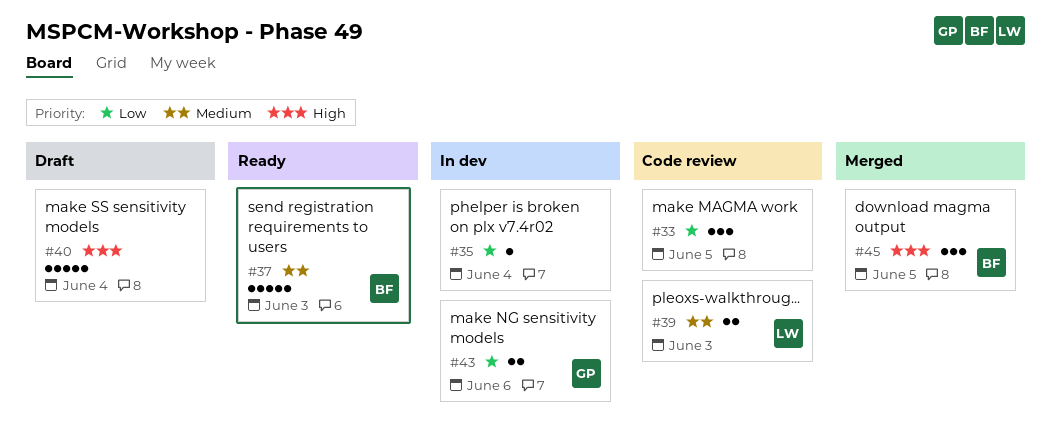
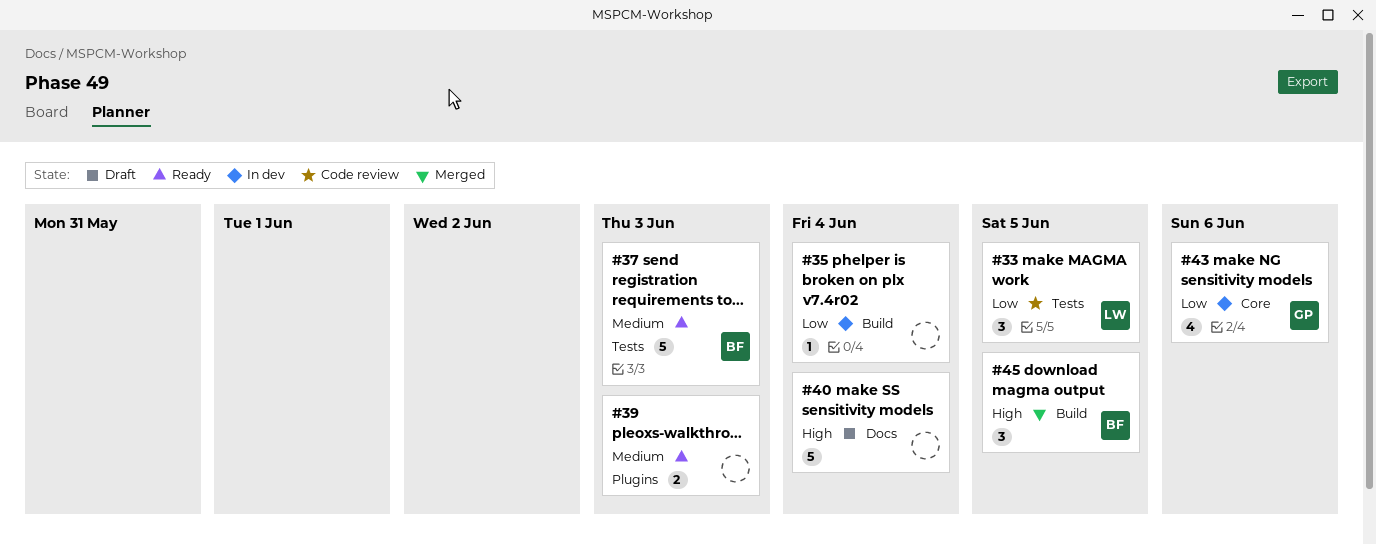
#33, owner: none -> LW
#39, status: Code review -> Ready
#39, owner: LW -> none
#43, estimate: 2 -> 4

